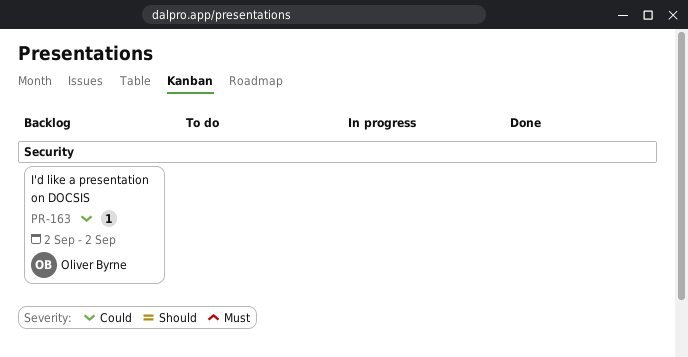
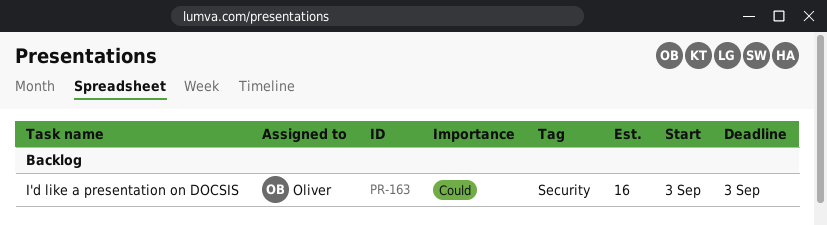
PR-163, estimate: 1 -> 16
PR-163, start: Sep 2 -> Sep 3
PR-163, due: Sep 2 -> Sep 3

